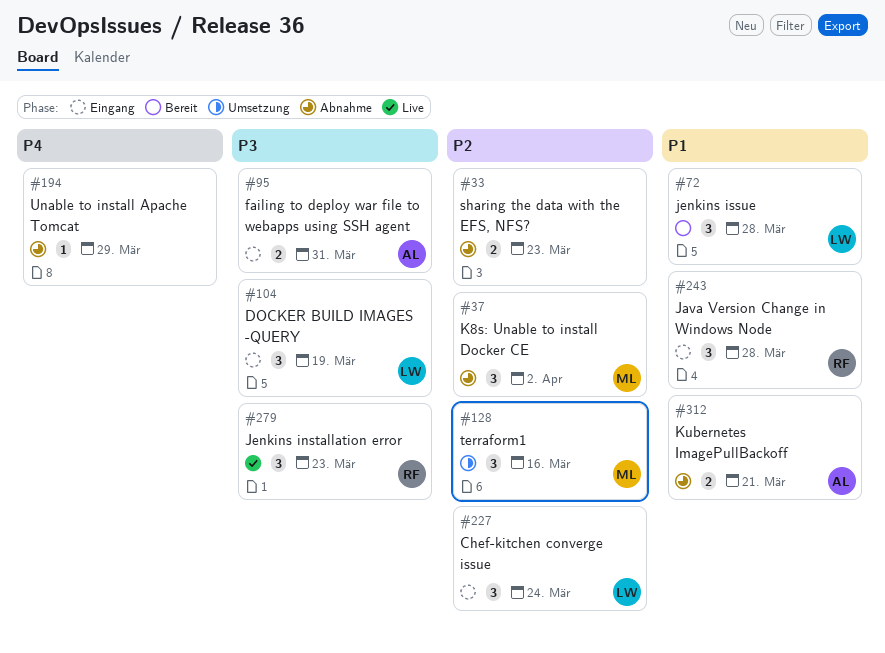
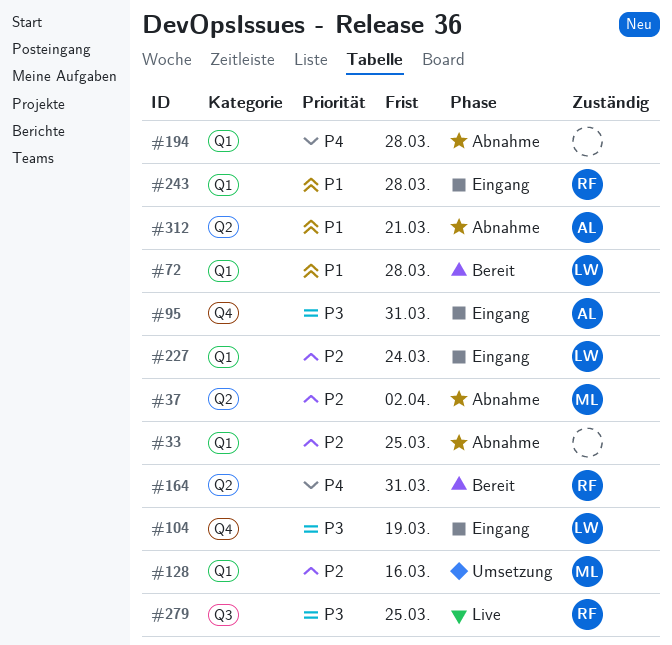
#33, due: Mar 23 -> Mar 25
#164: none -> present
#194, due: Mar 29 -> Mar 28
#279, due: Mar 23 -> Mar 25

